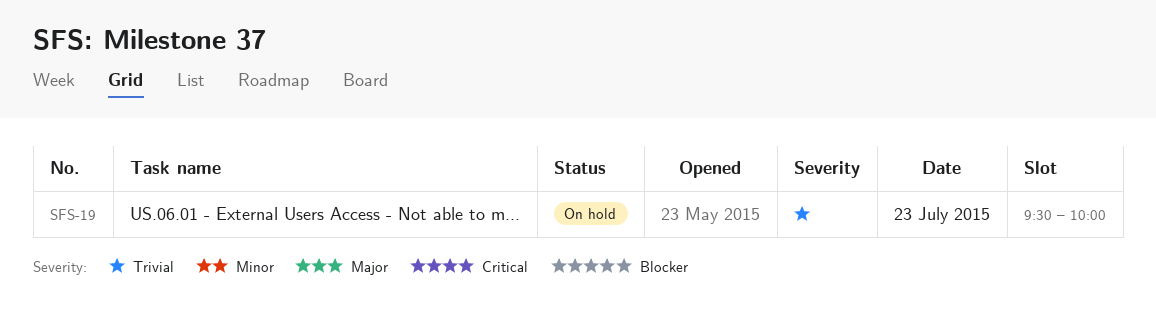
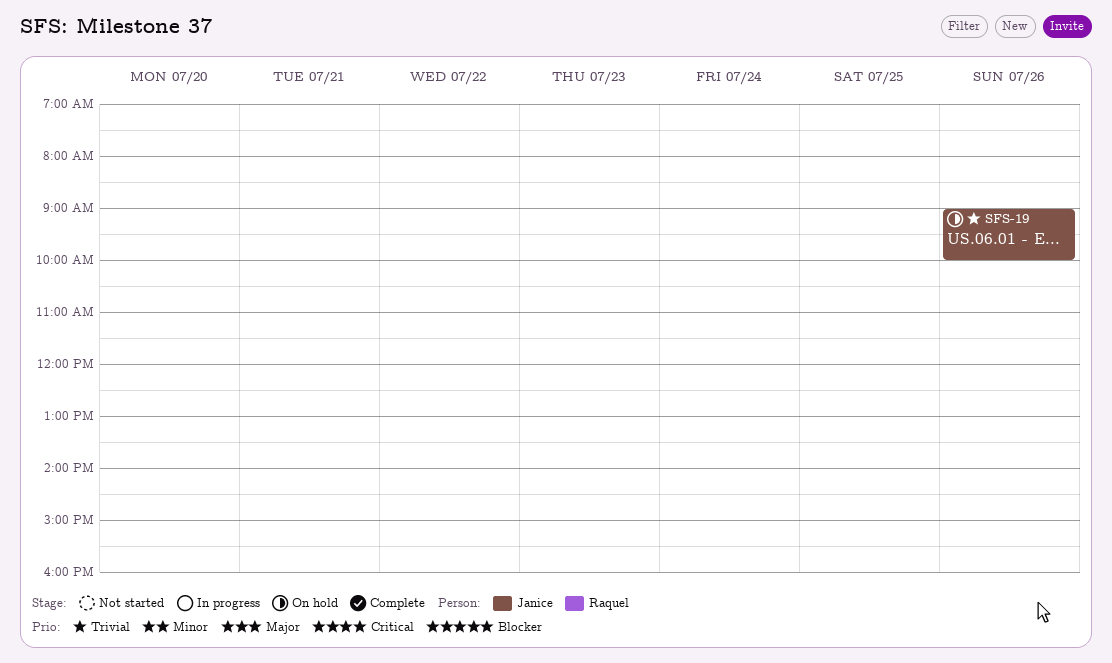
SFS-19, day: Jul 23 -> Jul 26
SFS-19, begins: 09:30 -> 09:00

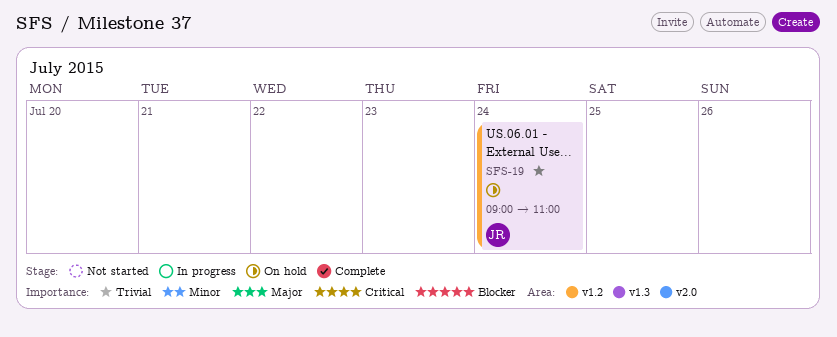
SFS-19, day: Jul 26 -> Jul 24
SFS-19, ends: 10:00 -> 11:00

